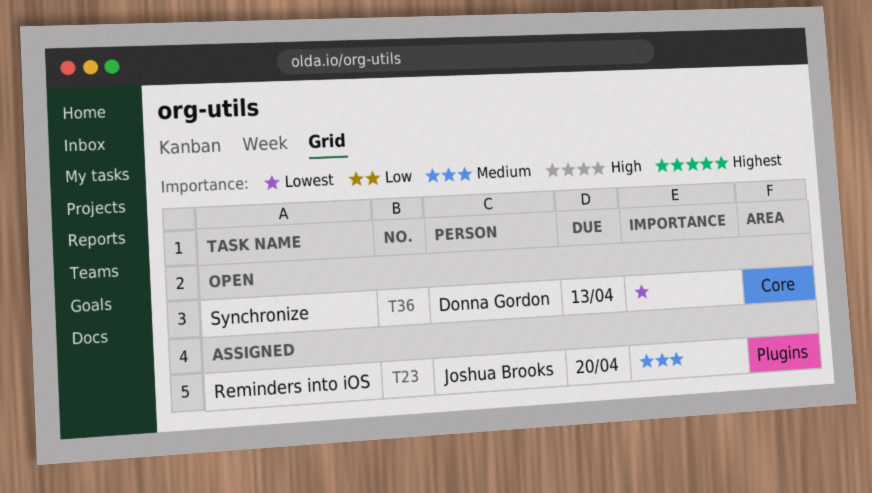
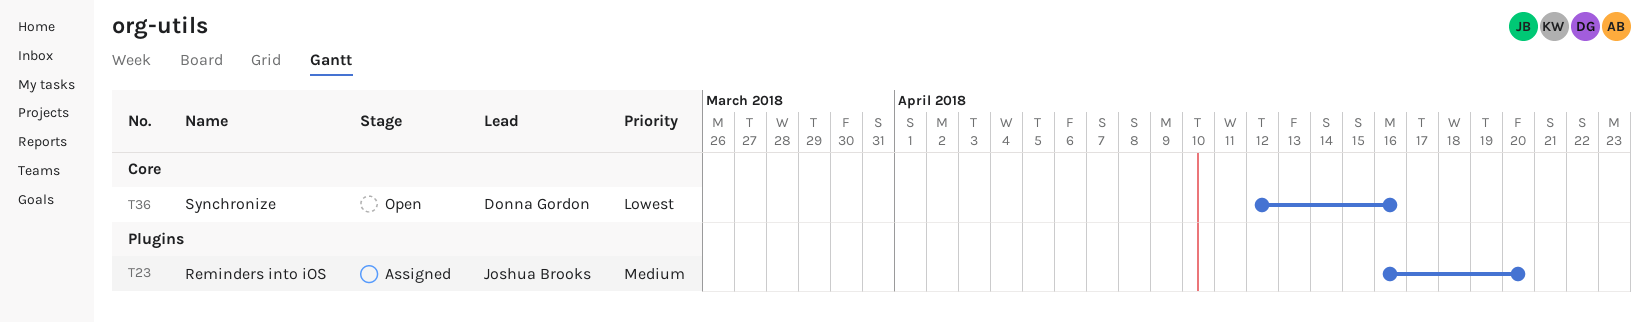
T36, due: Apr 13 -> Apr 16

